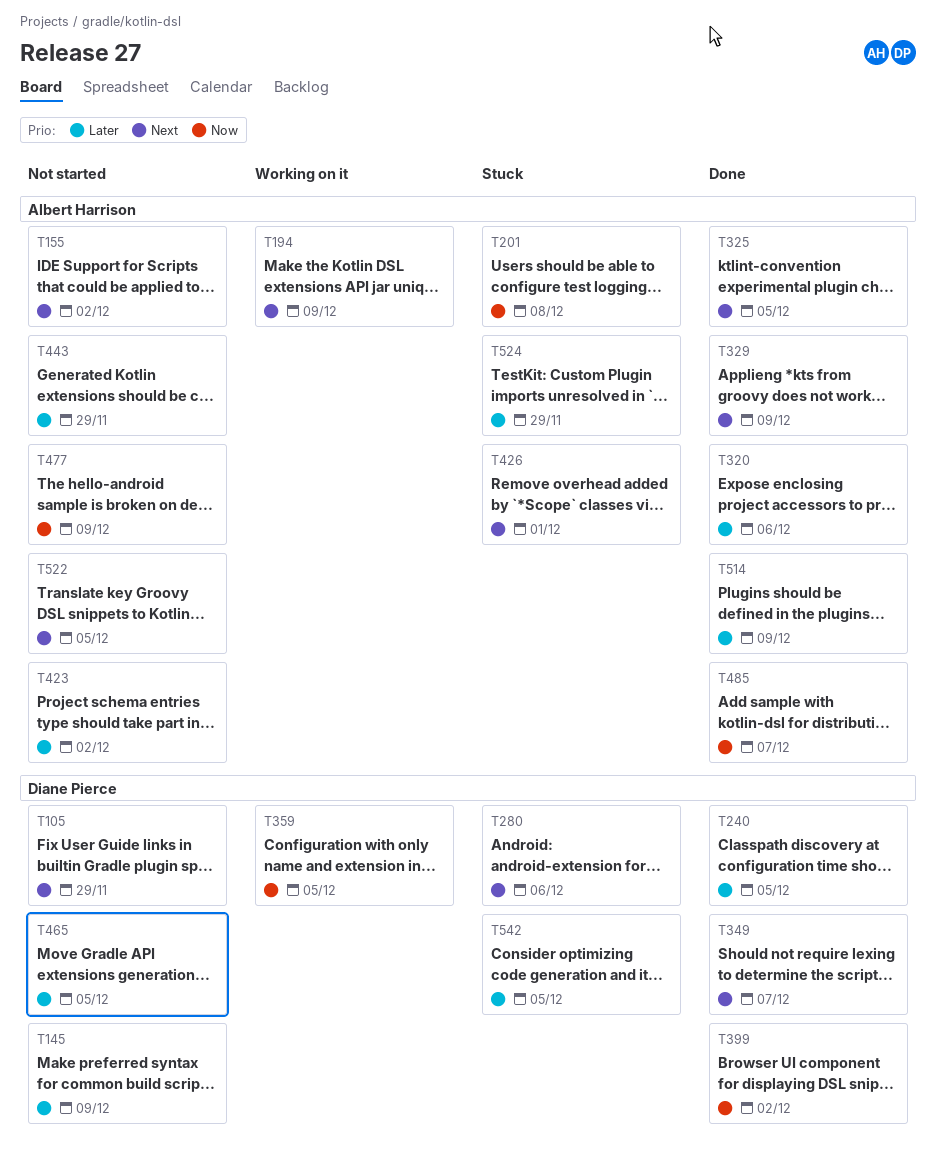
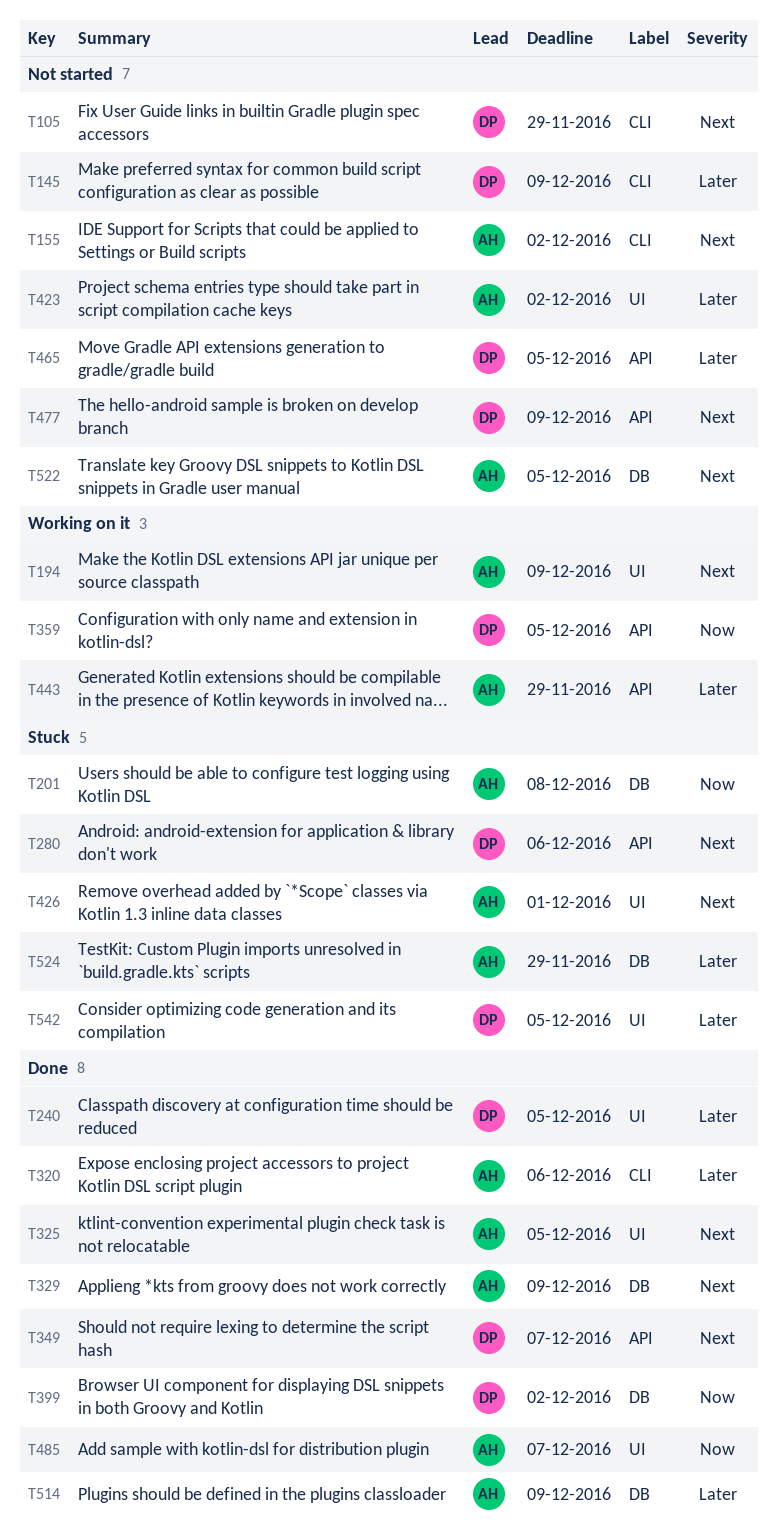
T443, status: Not started -> Working on it
T477, owner: Albert Harrison -> Diane Pierce
T477, priority: Now -> Next

